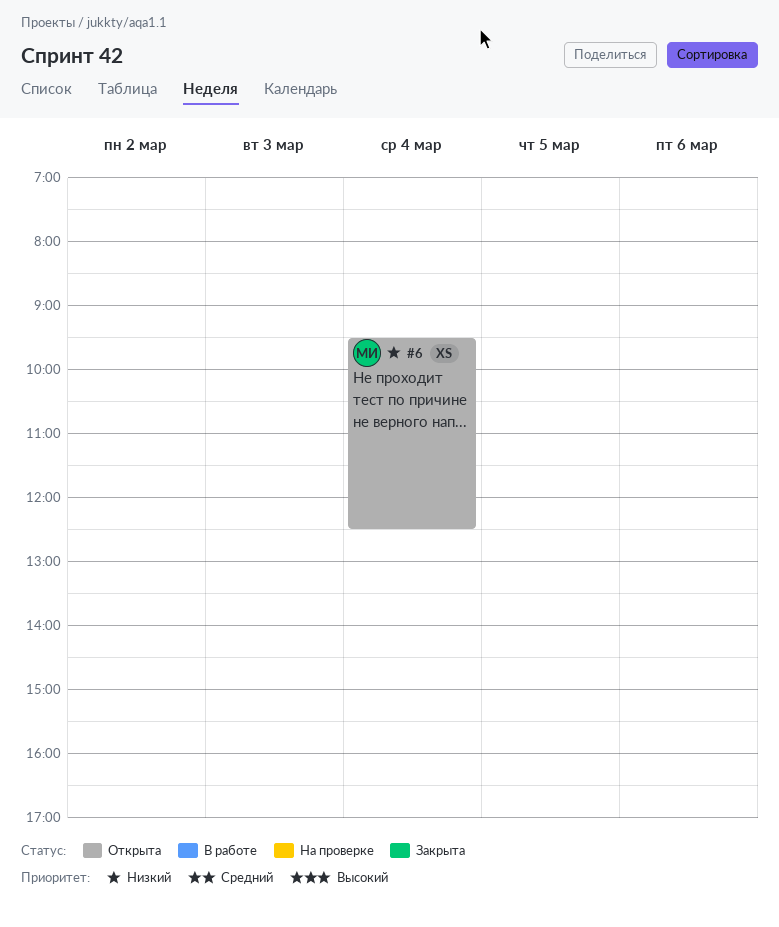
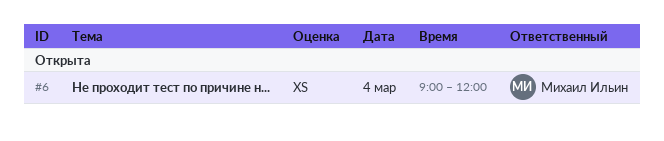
#6, begins: 09:30 -> 09:00
#6, ends: 12:30 -> 12:00

